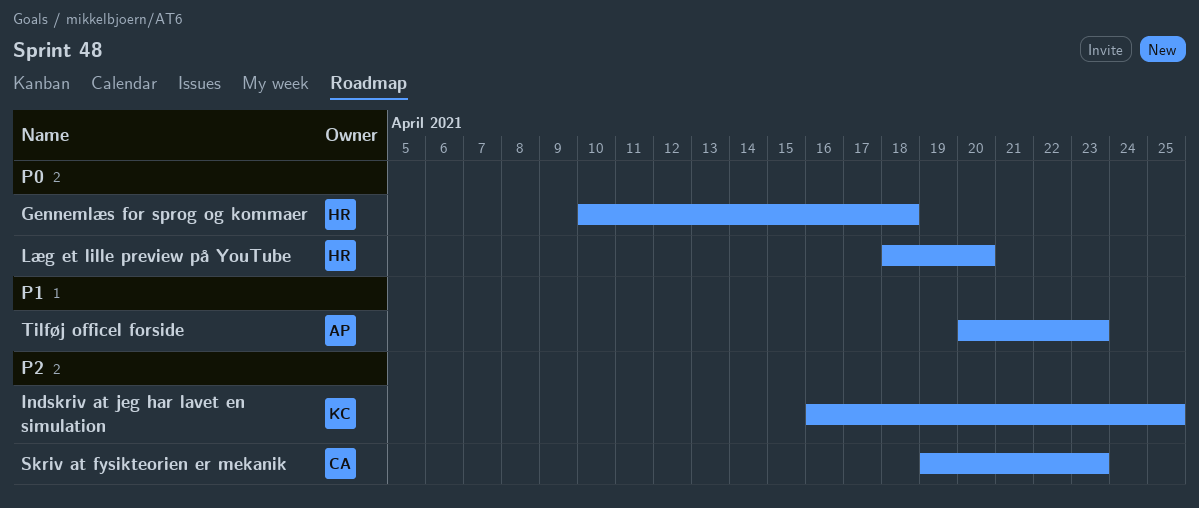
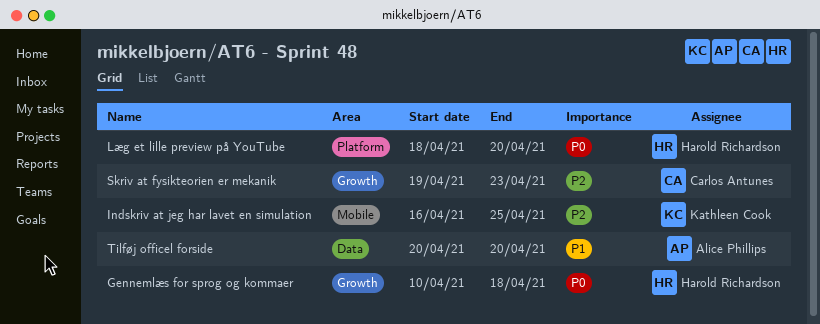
Tilføj officel forside, due: Apr 23 -> Apr 20

